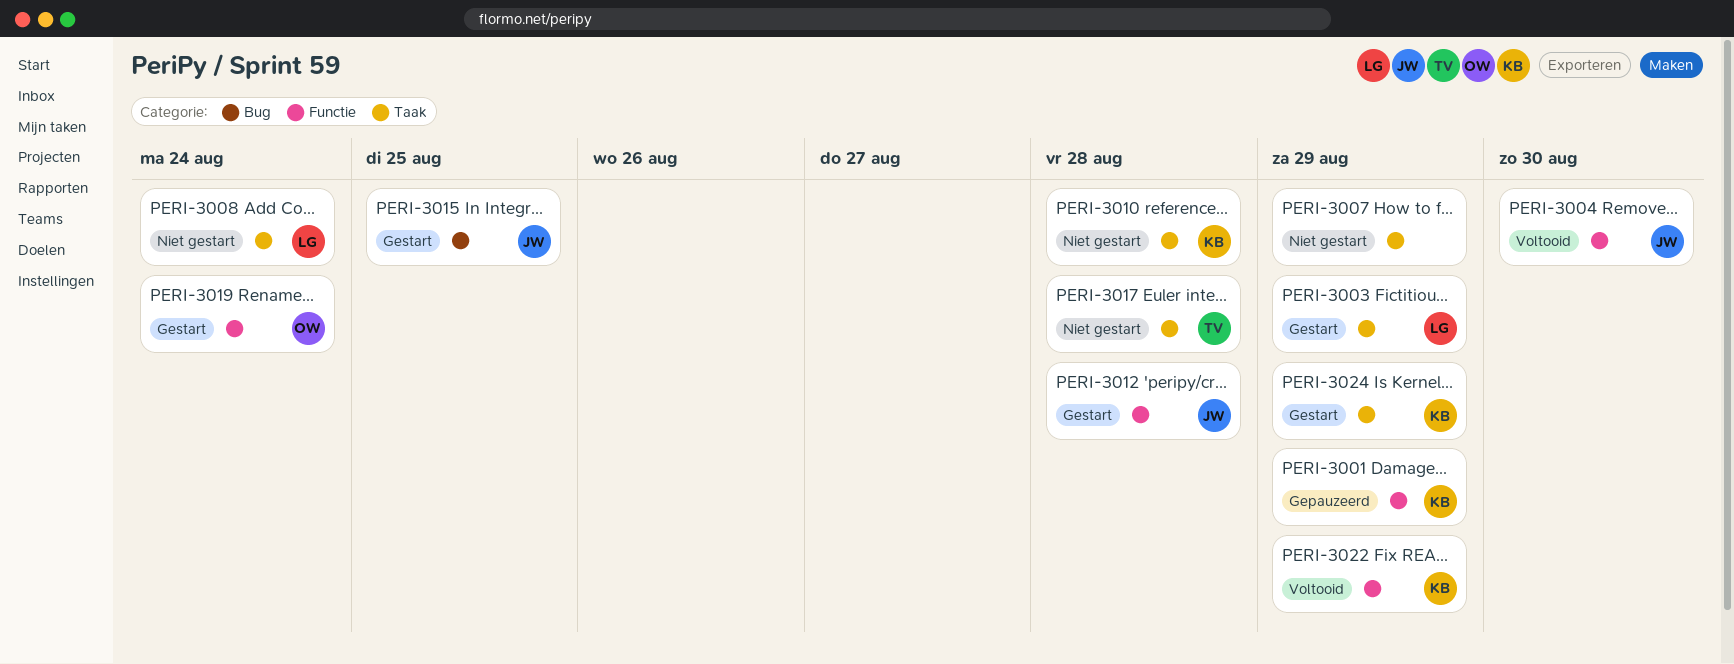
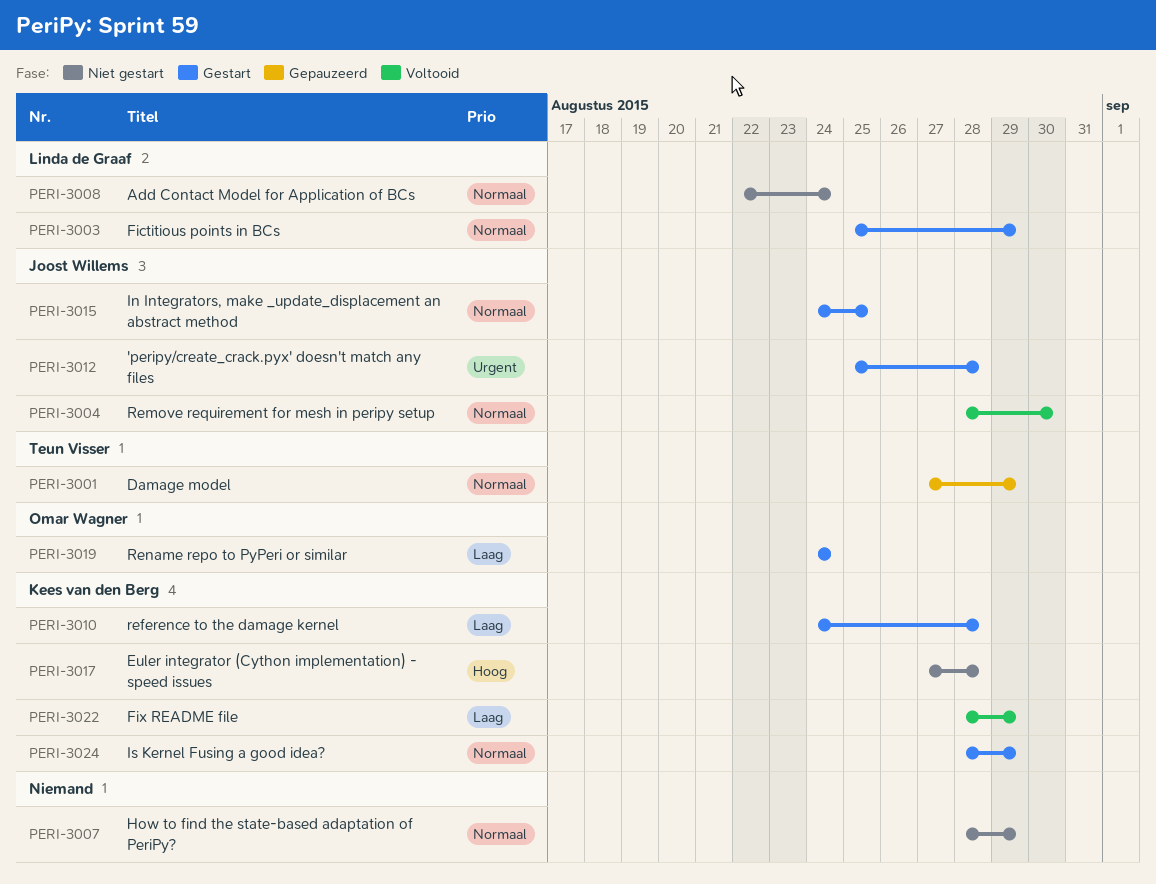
PERI-3001, owner: Kees van den Berg -> Teun Visser
PERI-3010, status: Niet gestart -> Gestart
PERI-3017, owner: Teun Visser -> Kees van den Berg

